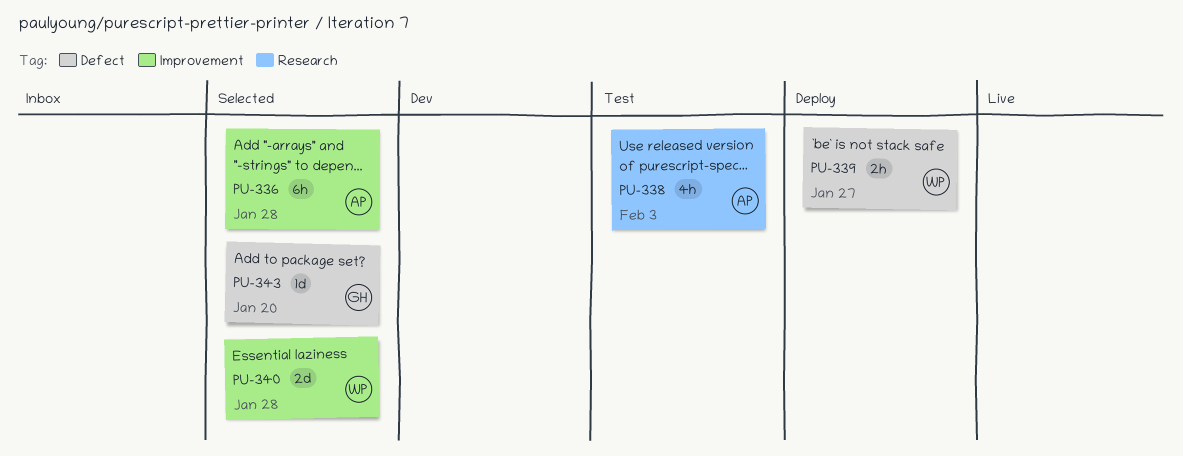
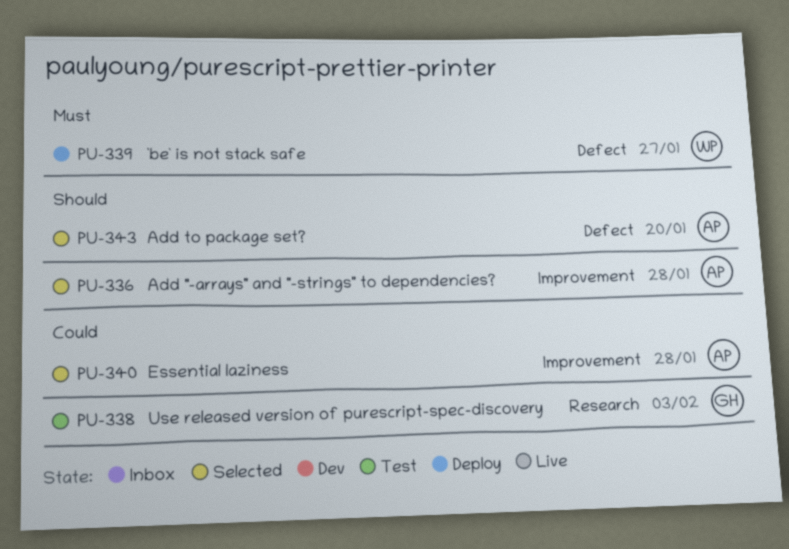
PU-338, owner: AP -> GH
PU-340, owner: WP -> AP
PU-343, owner: GH -> AP

